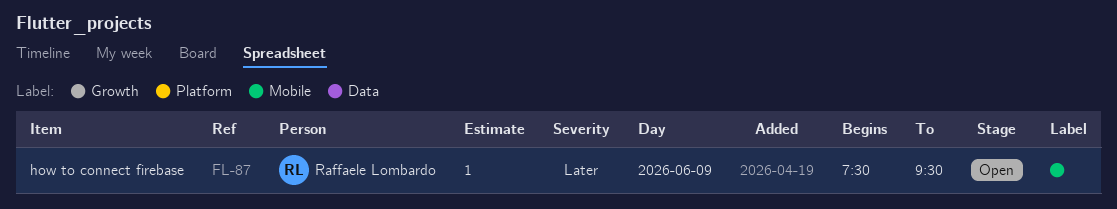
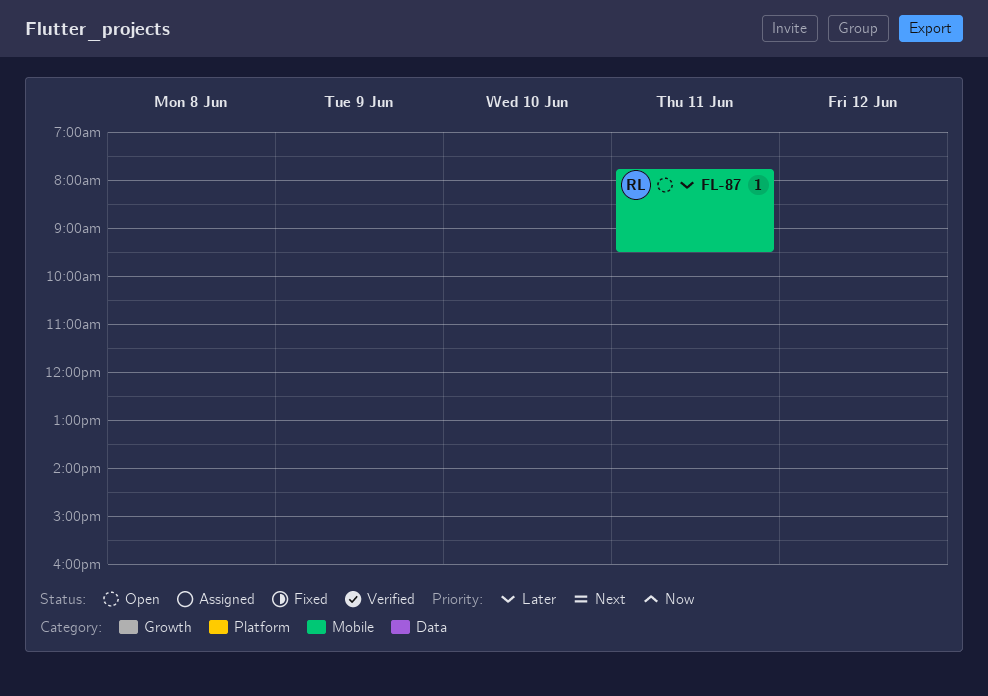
FL-87, day: Jun 9 -> Jun 11
FL-87, begins: 07:30 -> 07:45

